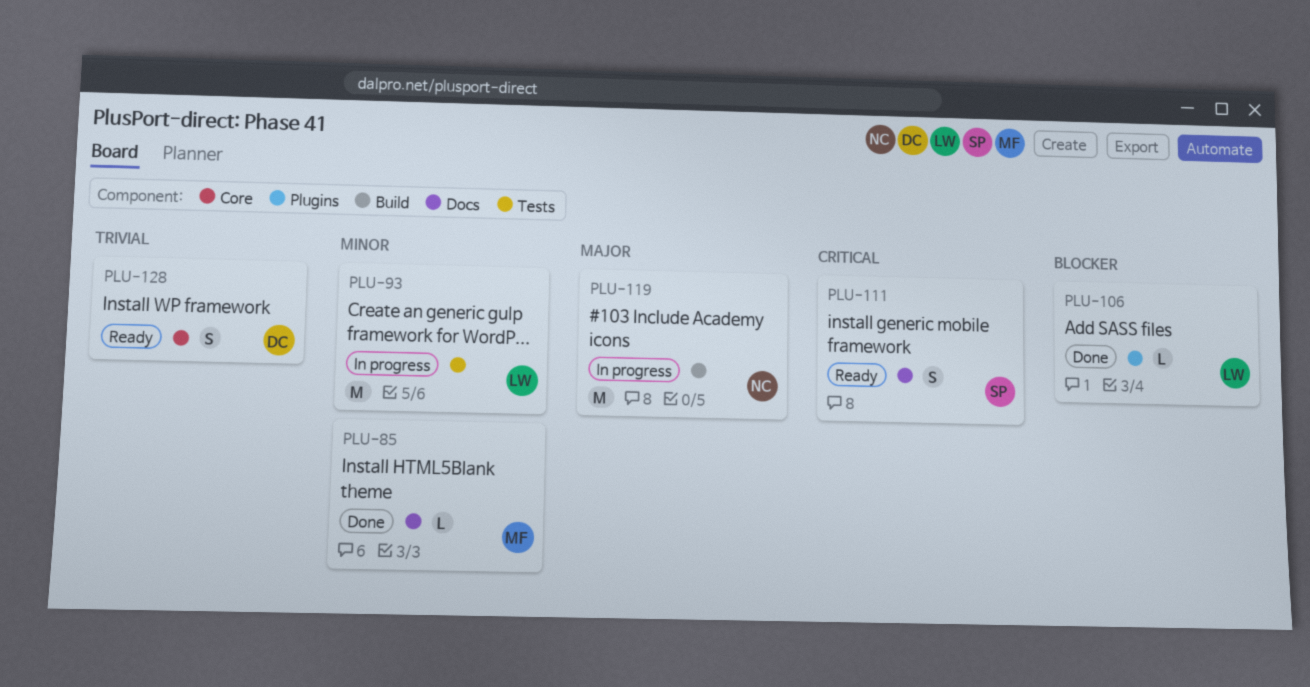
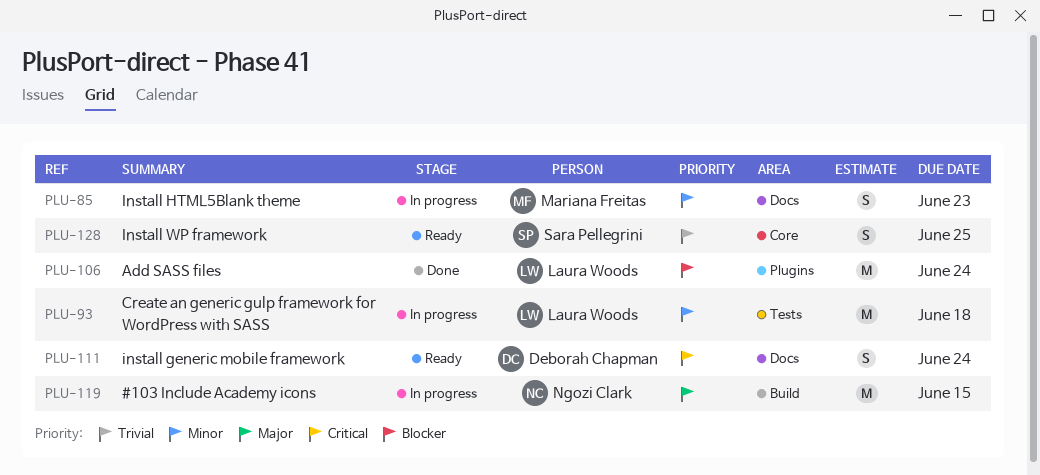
PLU-85, status: Done -> In progress
PLU-85, estimate: L -> S
PLU-106, estimate: L -> M
PLU-111, owner: Sara Pellegrini -> Deborah Chapman
PLU-128, owner: Deborah Chapman -> Sara Pellegrini

